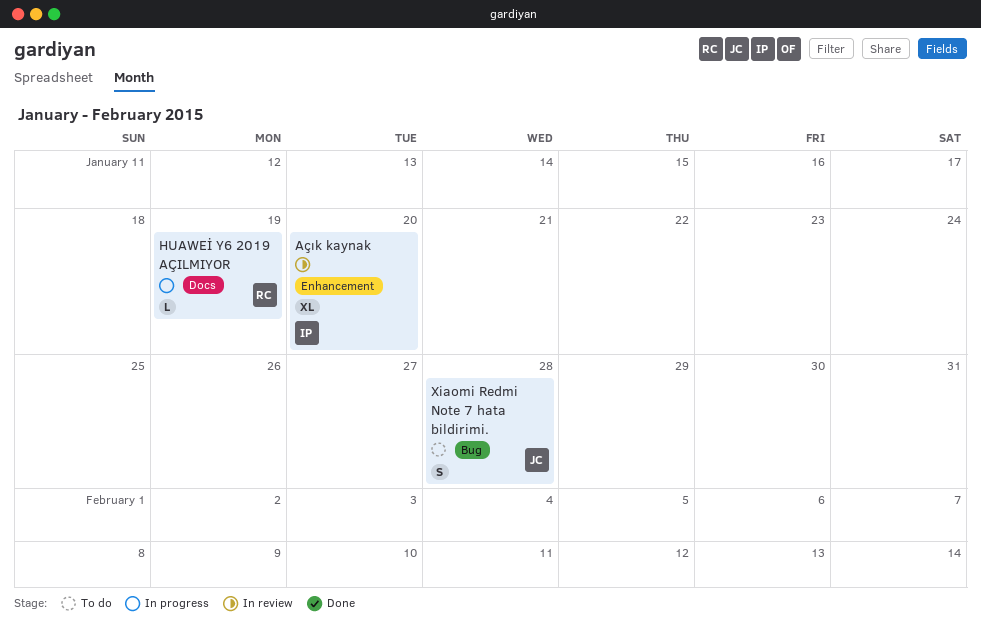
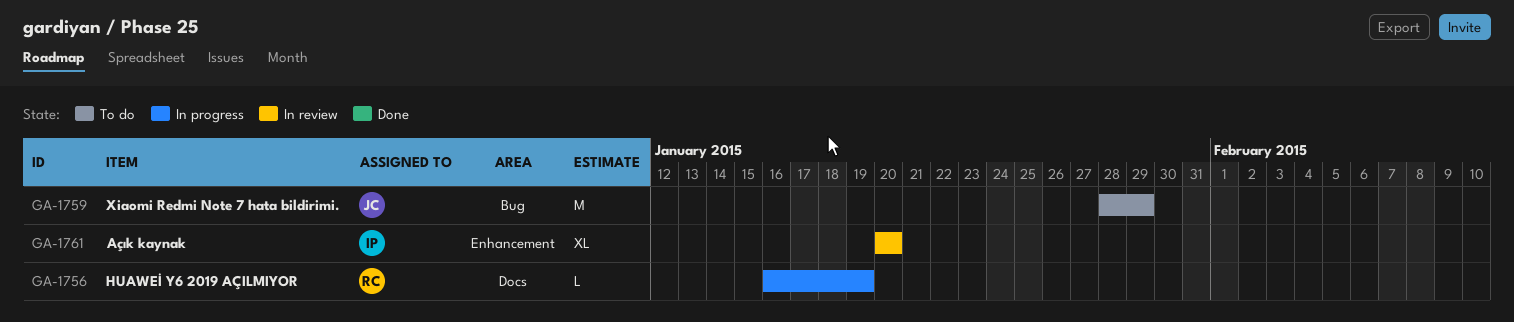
Xiaomi Redmi Note 7 hata bildirimi., estimate: S -> M
Xiaomi Redmi Note 7 hata bildirimi., due: Jan 28 -> Jan 29

